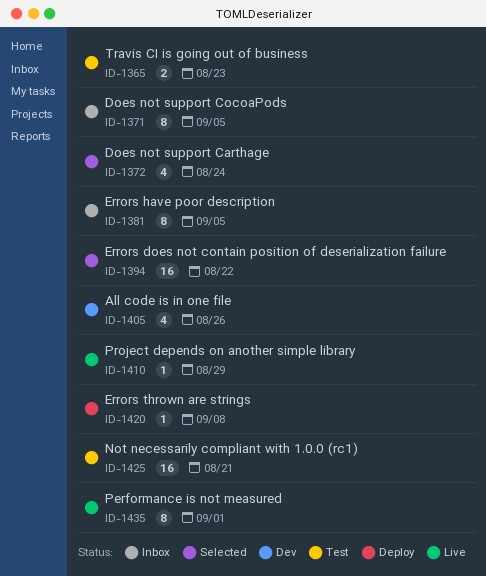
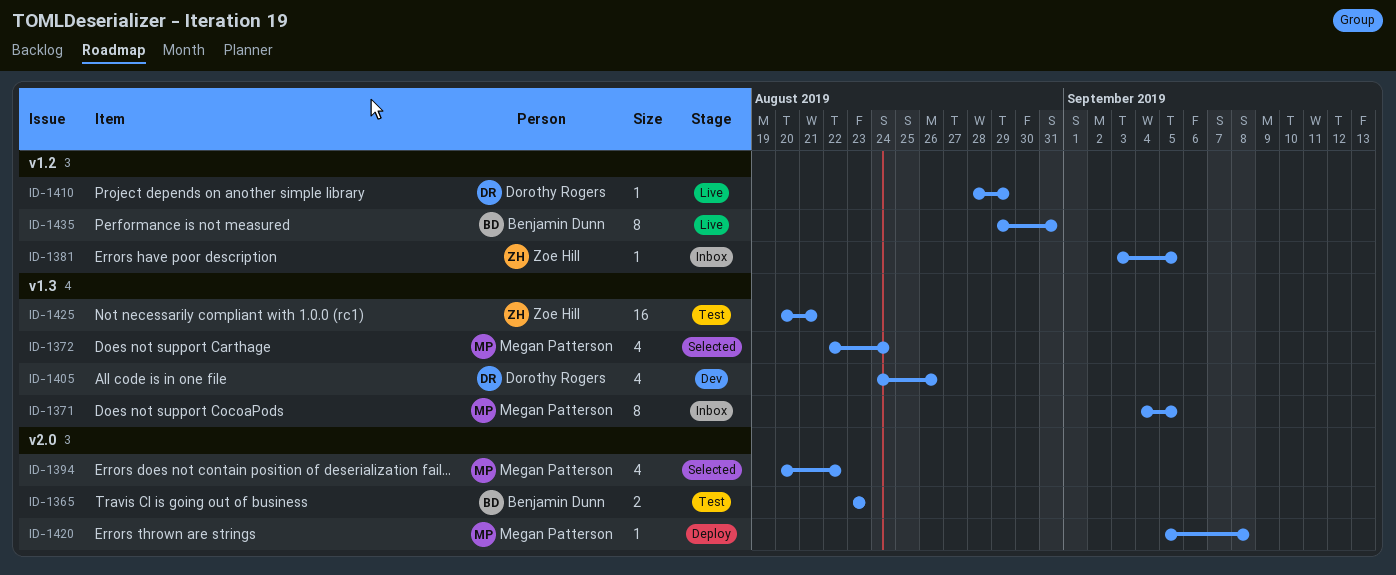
ID-1381, estimate: 8 -> 1
ID-1394, estimate: 16 -> 4
ID-1435, due: Sep 1 -> Aug 31

